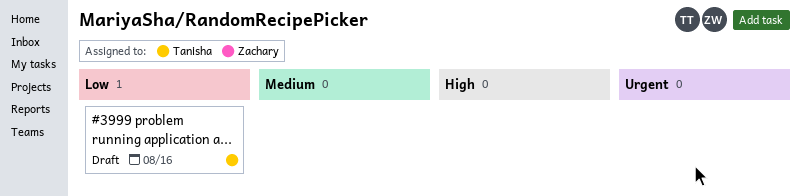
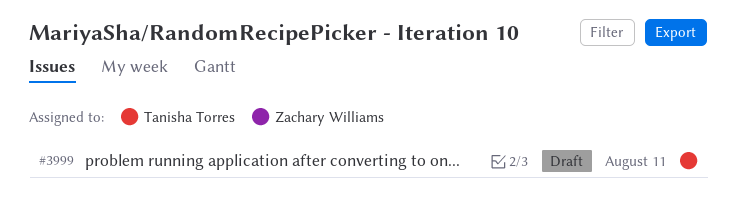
#3999, due: Aug 16 -> Aug 11

